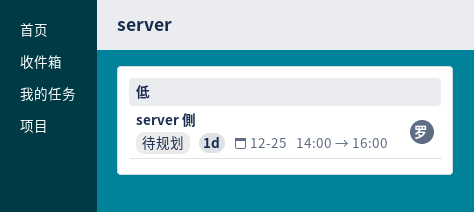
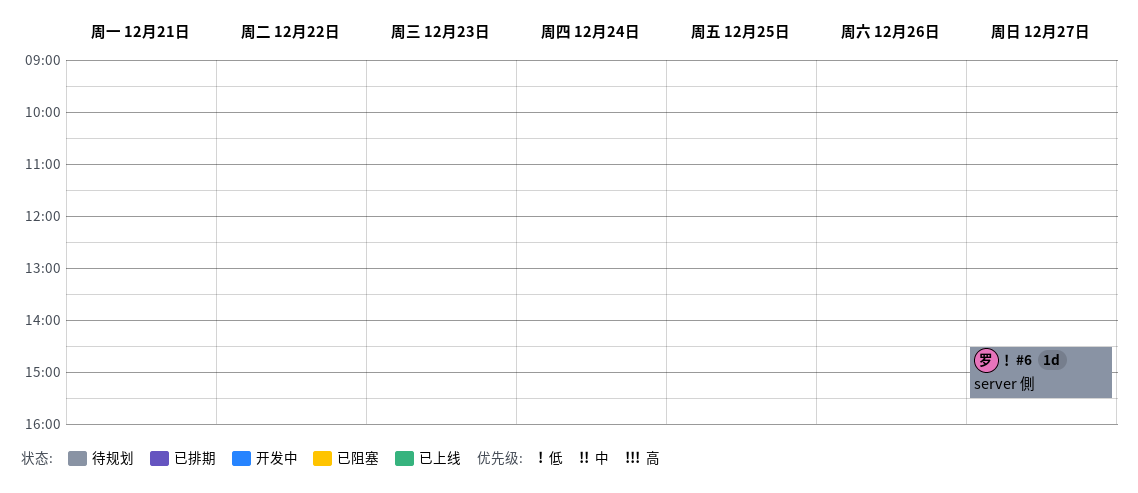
server 側, day: Dec 25 -> Dec 27
server 側, begins: 14:00 -> 14:30
server 側, ends: 16:00 -> 15:30

